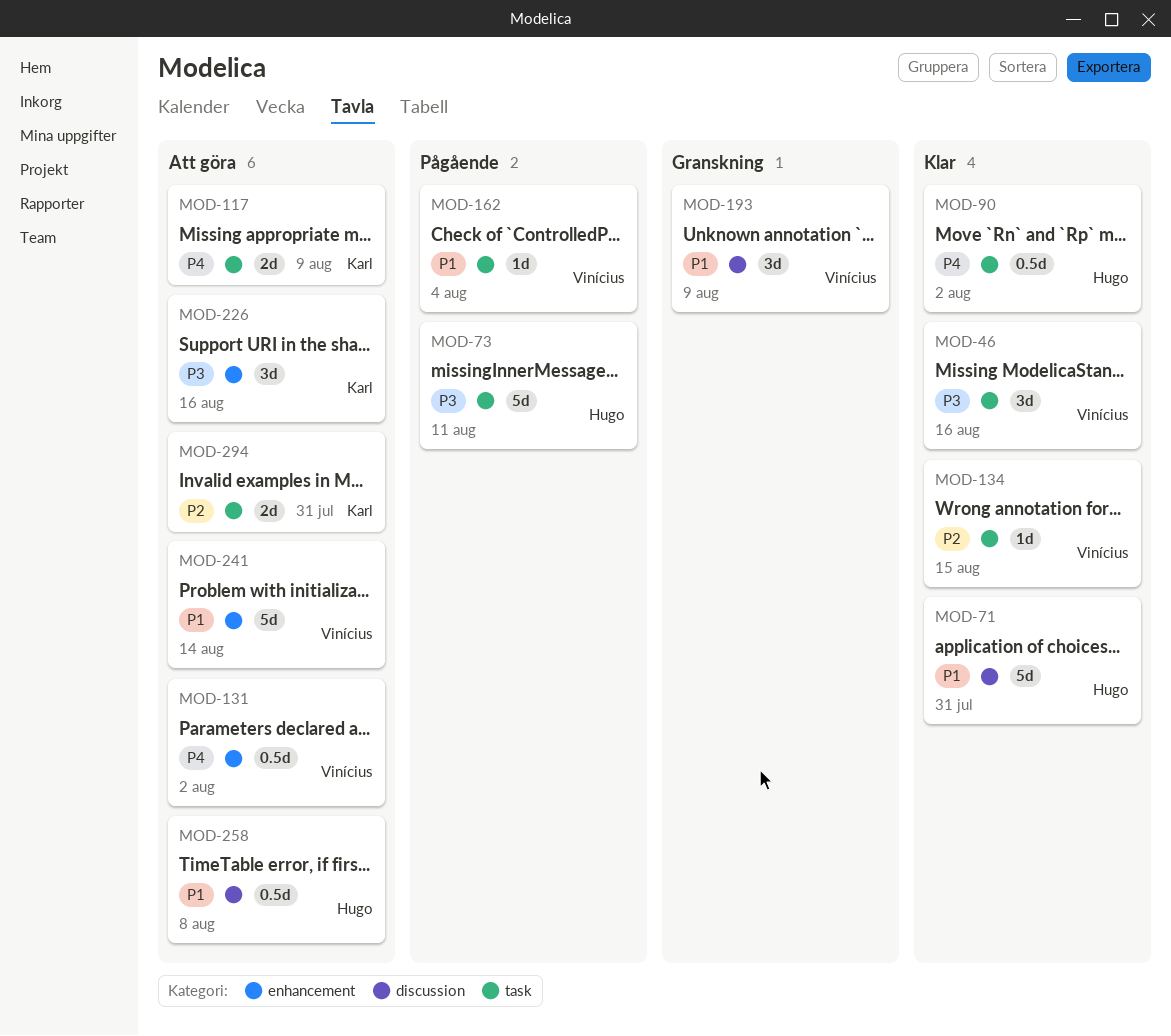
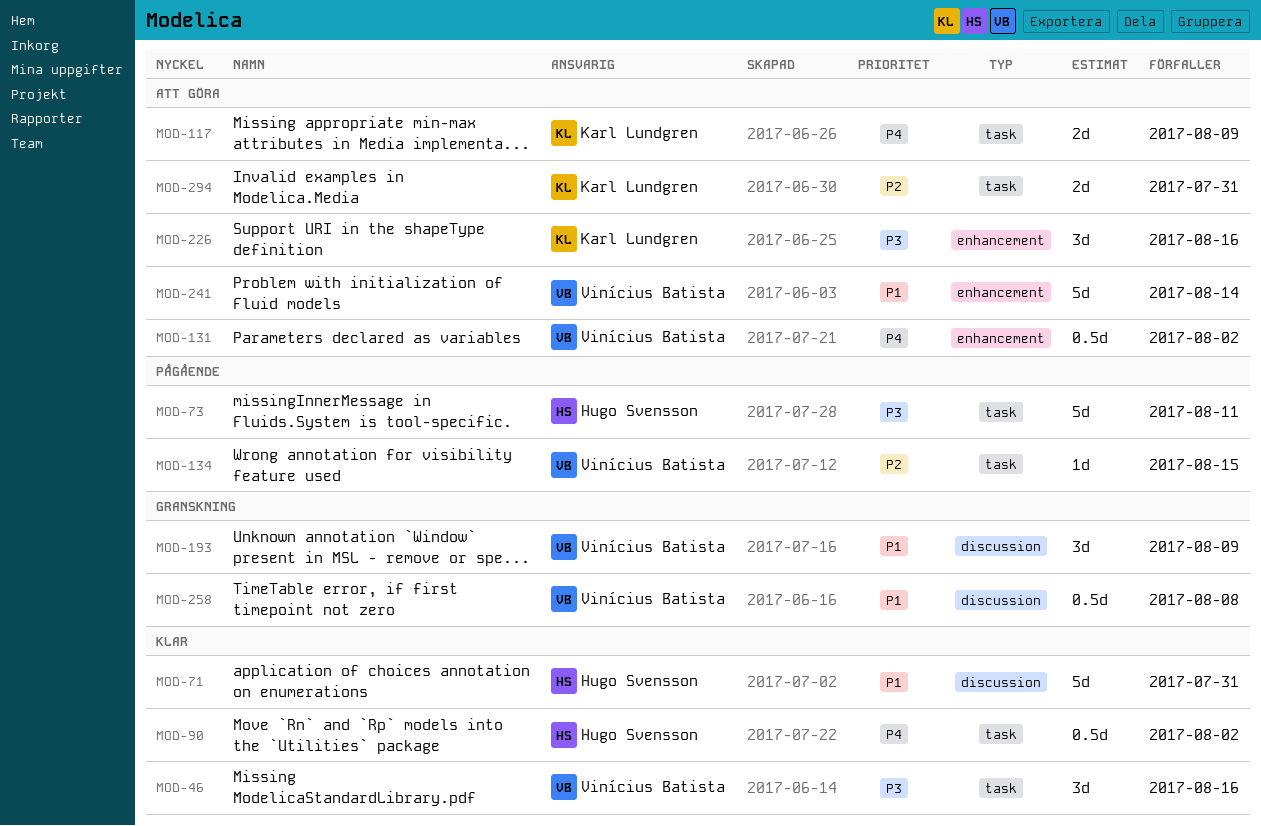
MOD-134, status: Klar -> Pågående
MOD-162: present -> none
MOD-258, status: Att göra -> Granskning
MOD-258, owner: Hugo Svensson -> Vinícius Batista

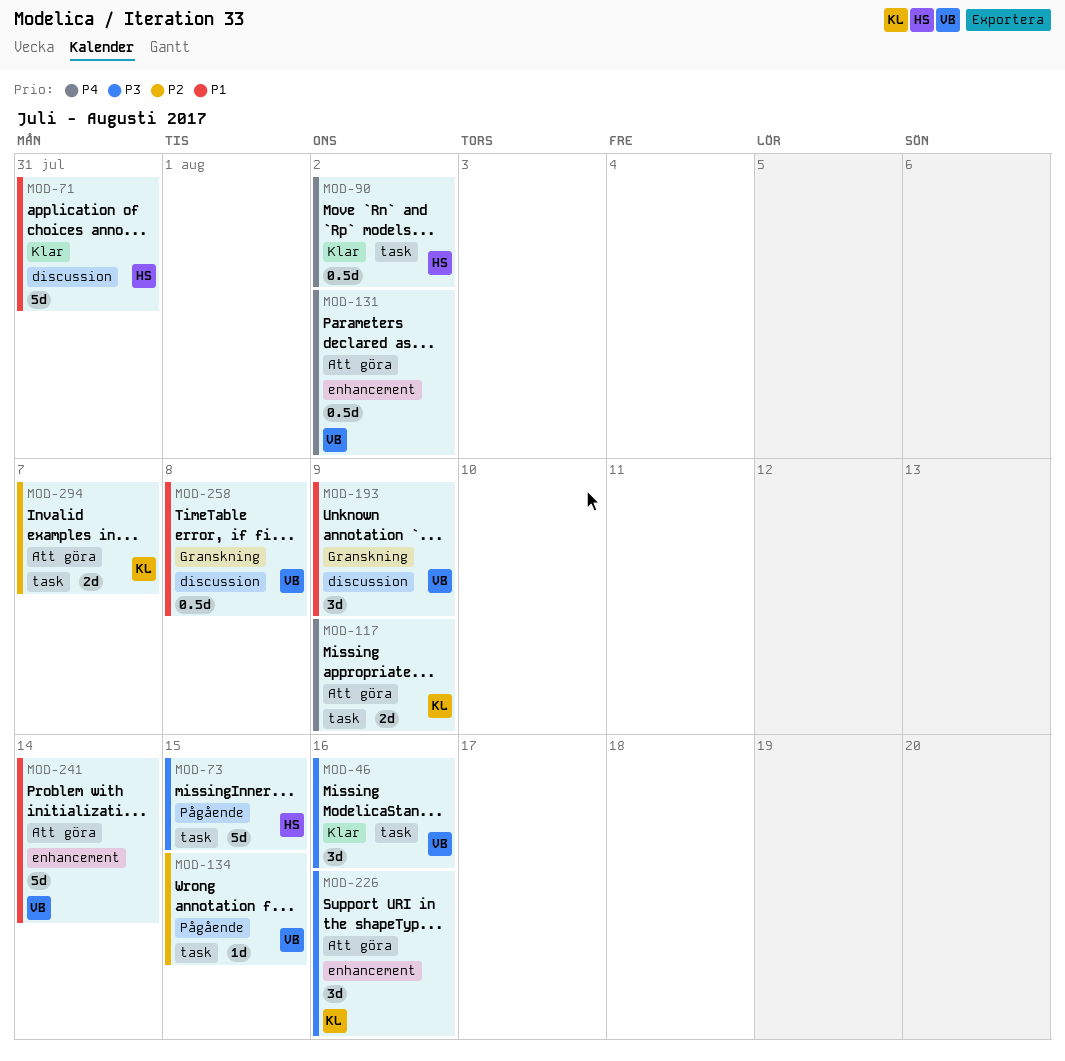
MOD-73, due: Aug 11 -> Aug 15
MOD-294, due: Jul 31 -> Aug 7

